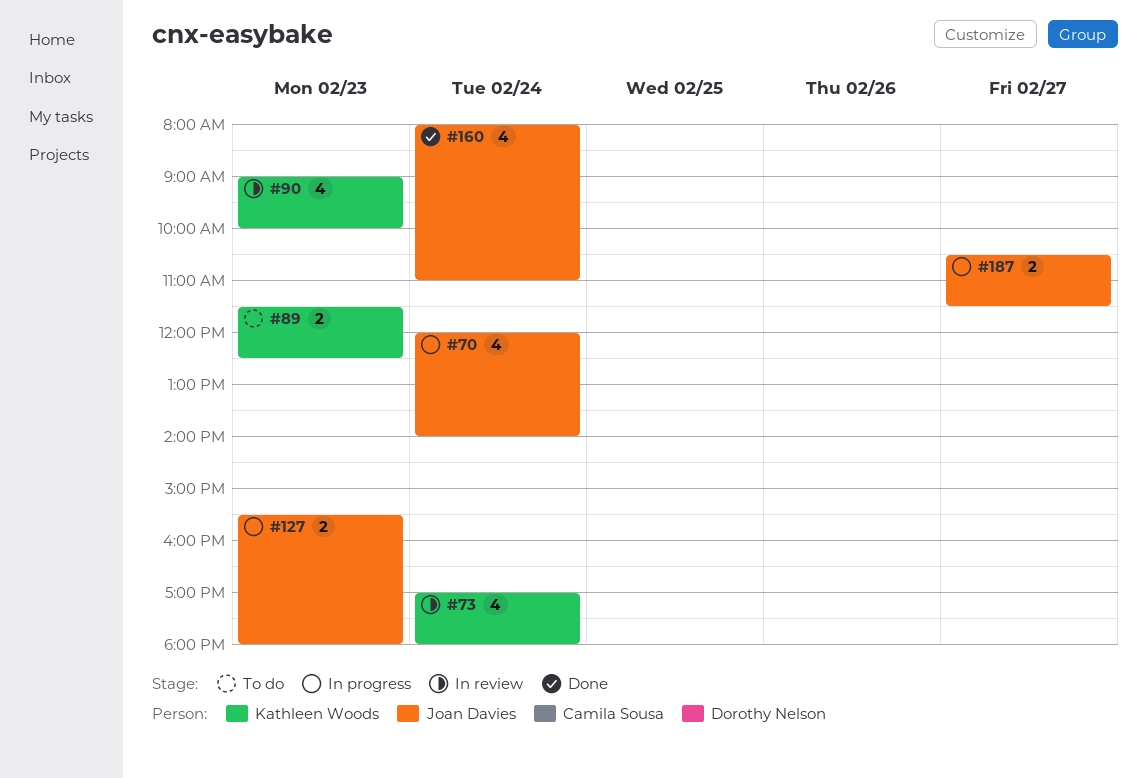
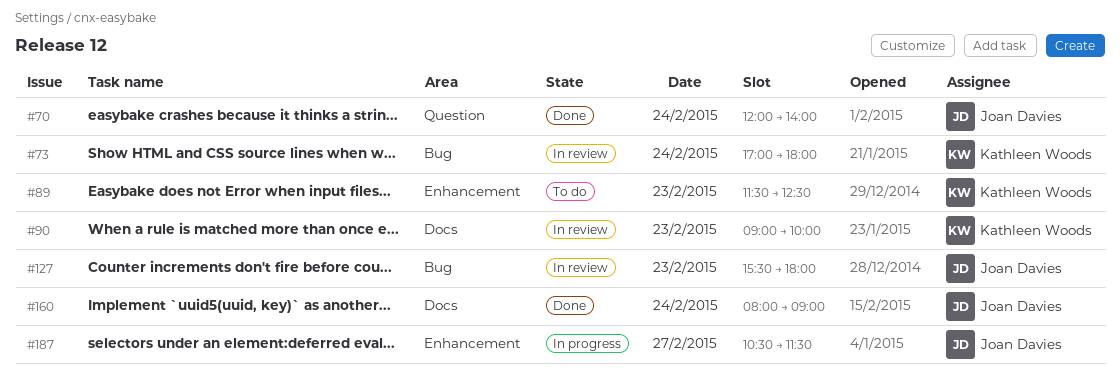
#70, status: In progress -> Done
#127, status: In progress -> In review
#160, ends: 11:00 -> 09:00

